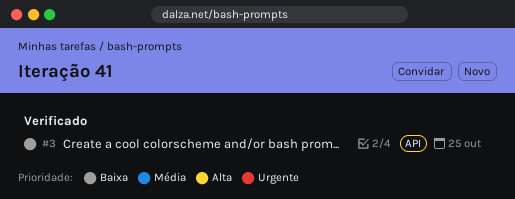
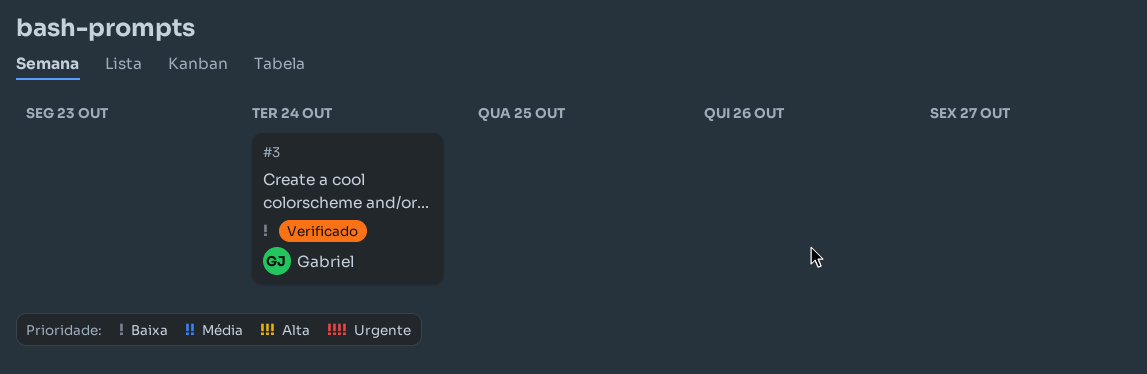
#3, due: Oct 25 -> Oct 24

